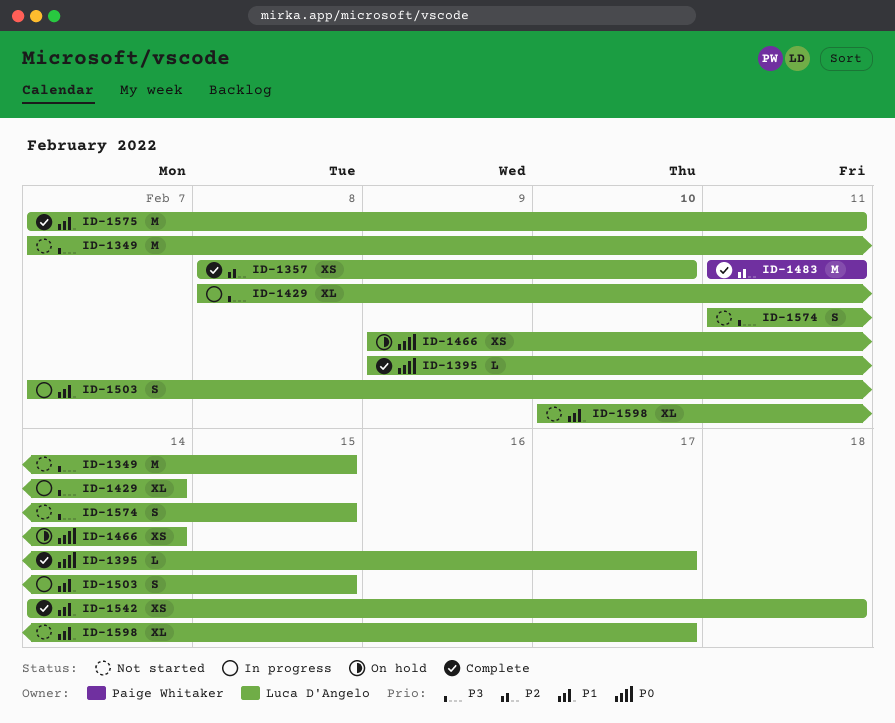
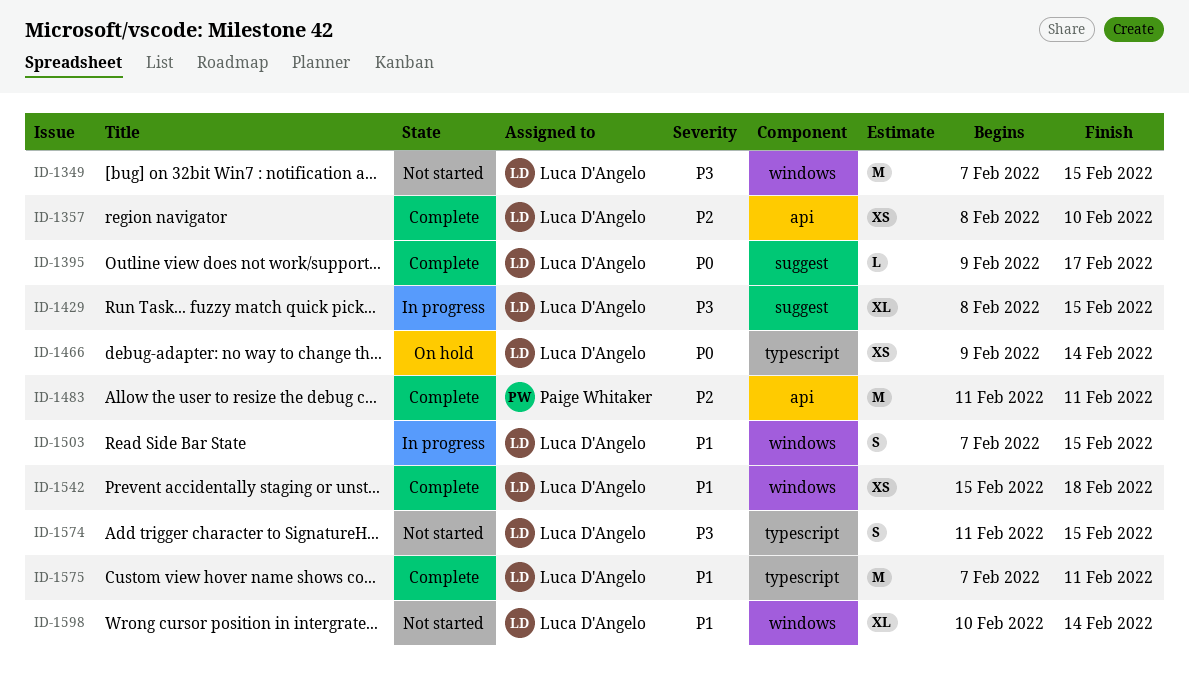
ID-1429, due: Feb 14 -> Feb 15
ID-1542, start: Feb 14 -> Feb 15
ID-1598, due: Feb 17 -> Feb 14

